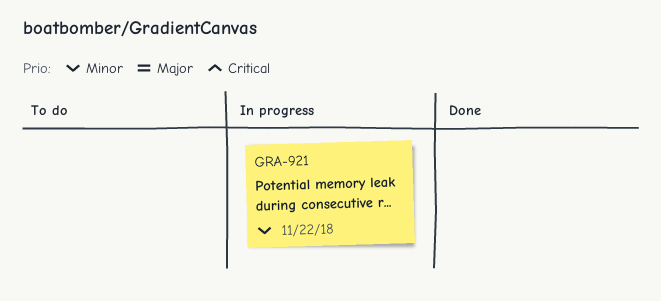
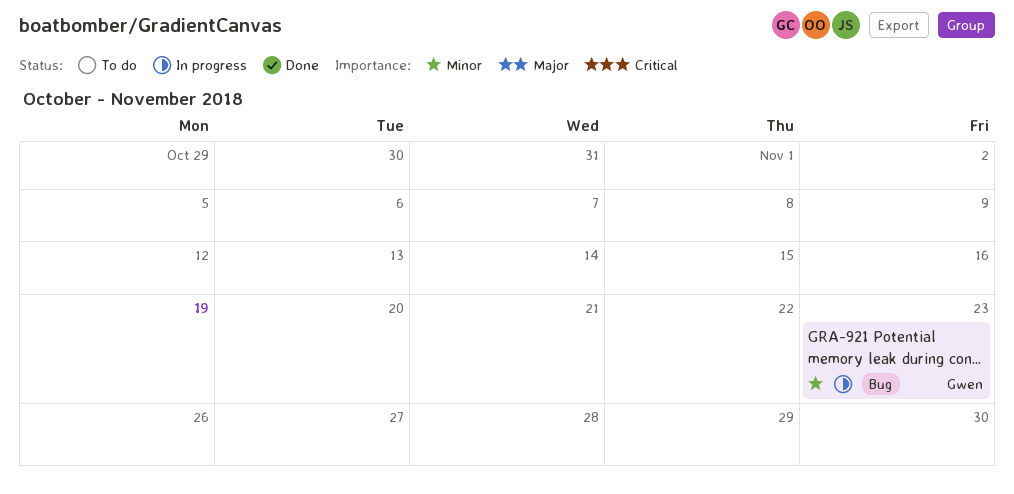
GRA-921, due: Nov 22 -> Nov 23

